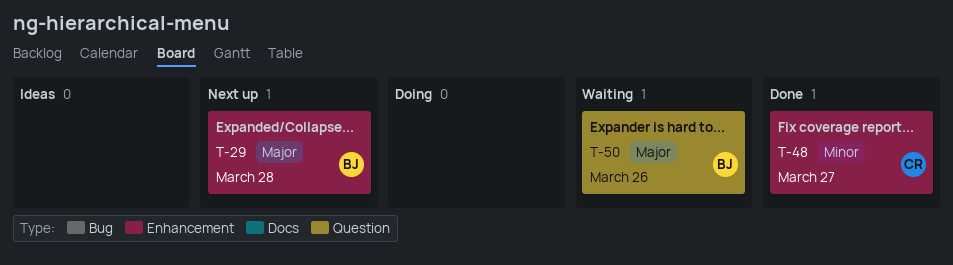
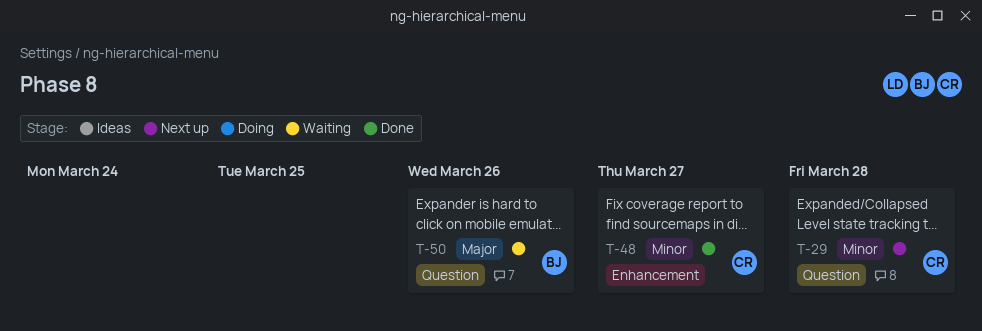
T-29, owner: BJ -> CR
T-29, priority: Major -> Minor
T-29, label: Enhancement -> Question

